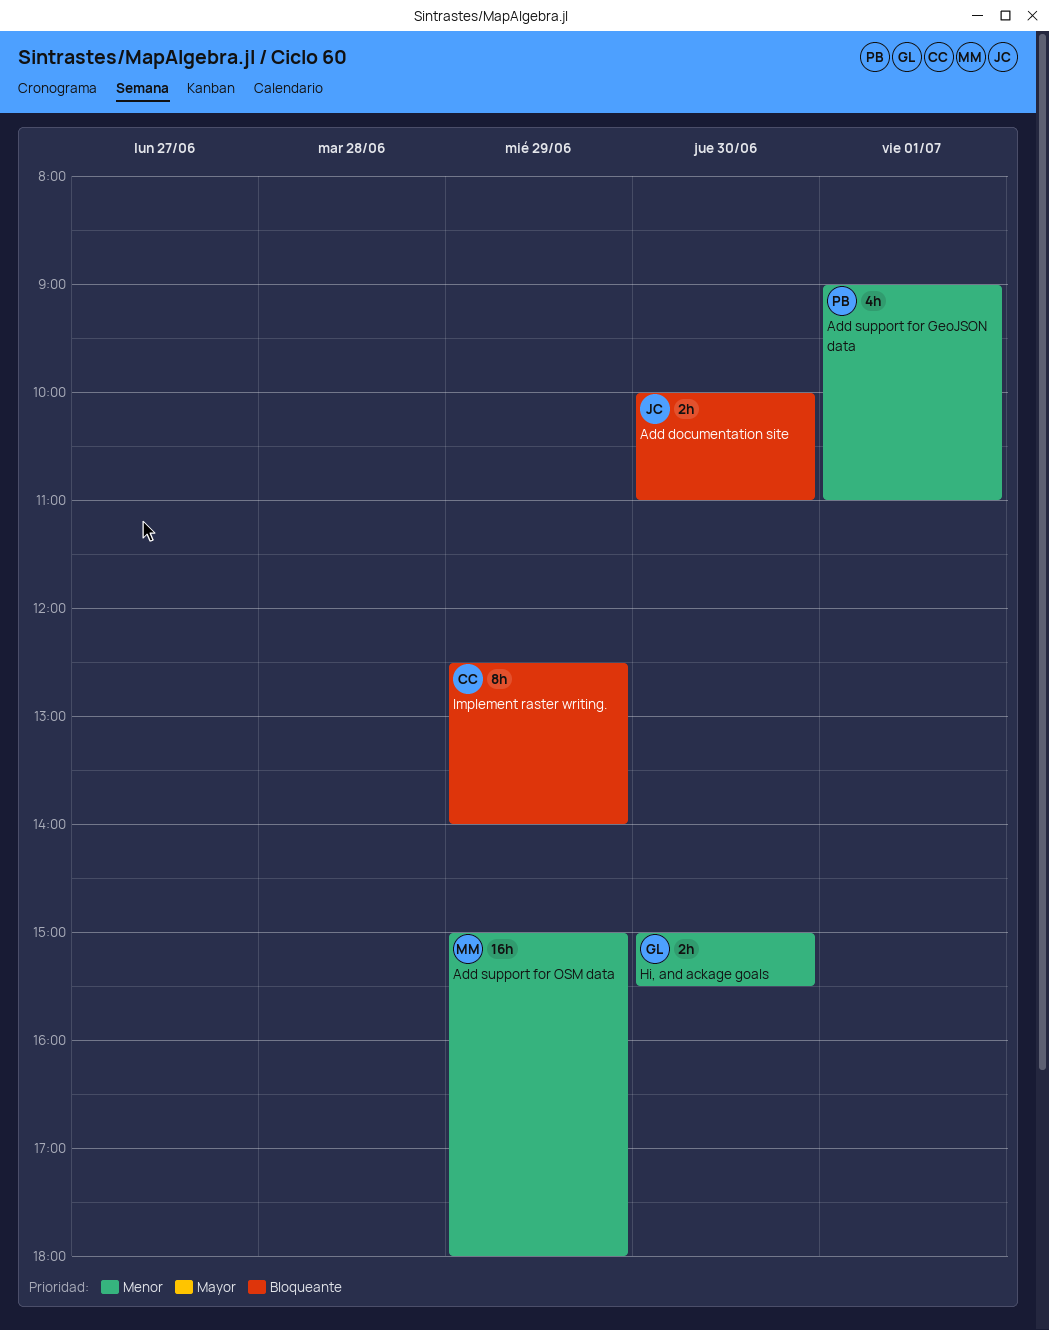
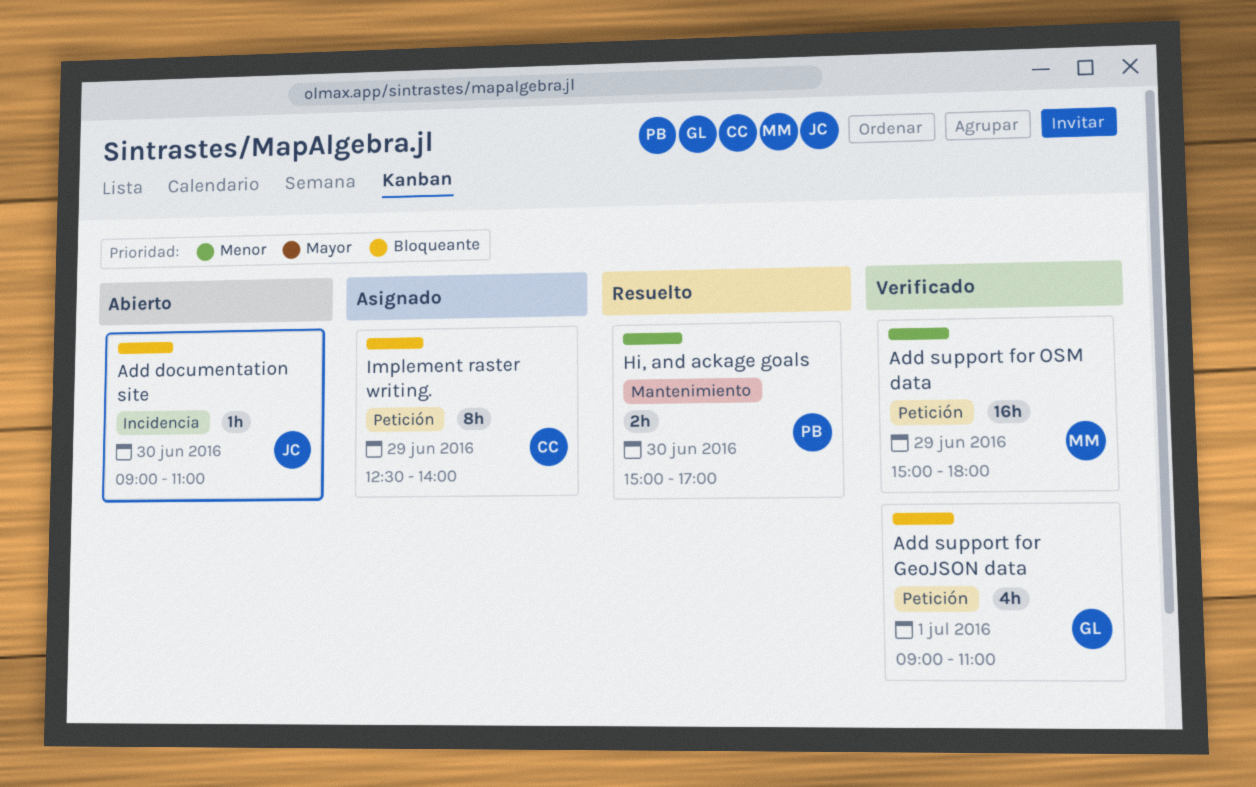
Add documentation site, estimate: 2h -> 1h
Add documentation site, begins: 10:00 -> 09:00
Add support for GeoJSON data, owner: PB -> GL
Add support for GeoJSON data, priority: Menor -> Bloqueante
Hi, and ackage goals, owner: GL -> PB
Hi, and ackage goals, ends: 15:30 -> 17:00

